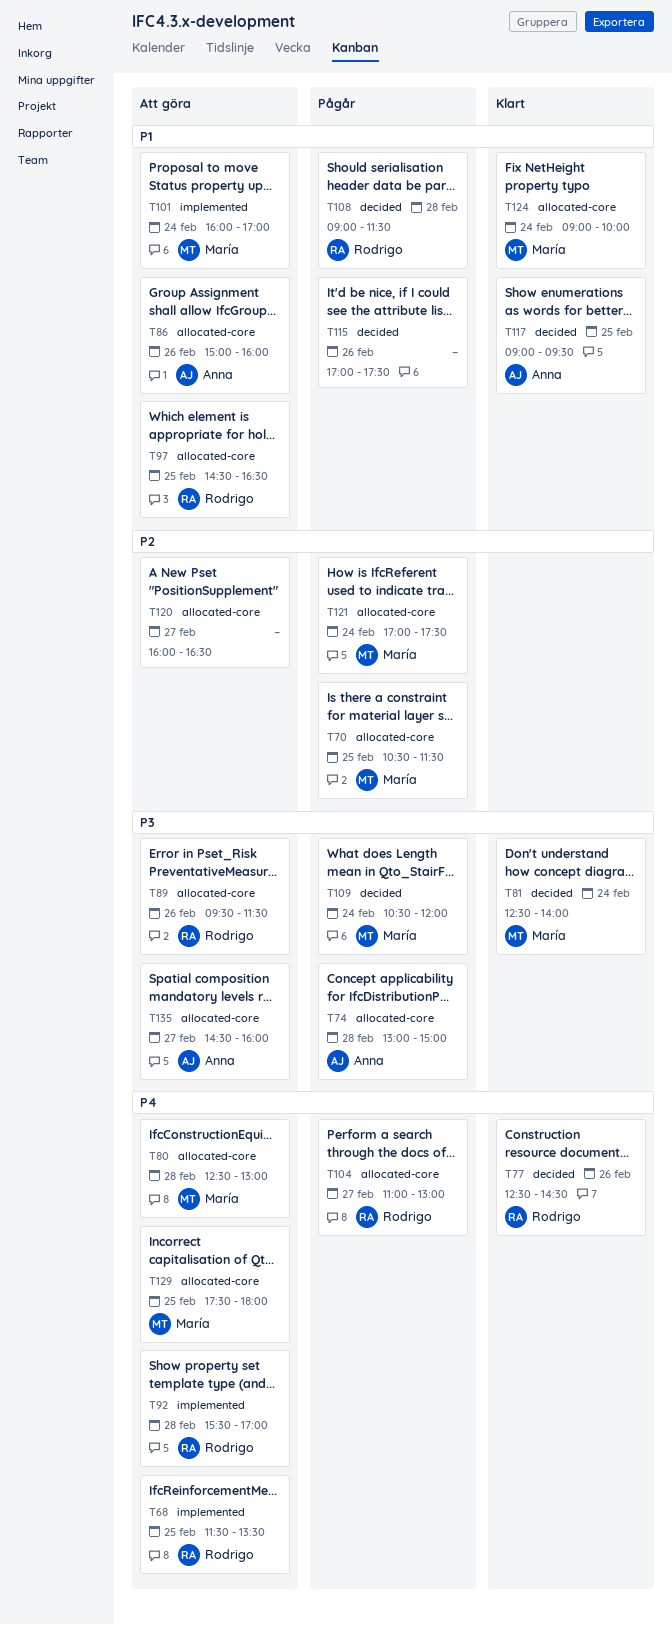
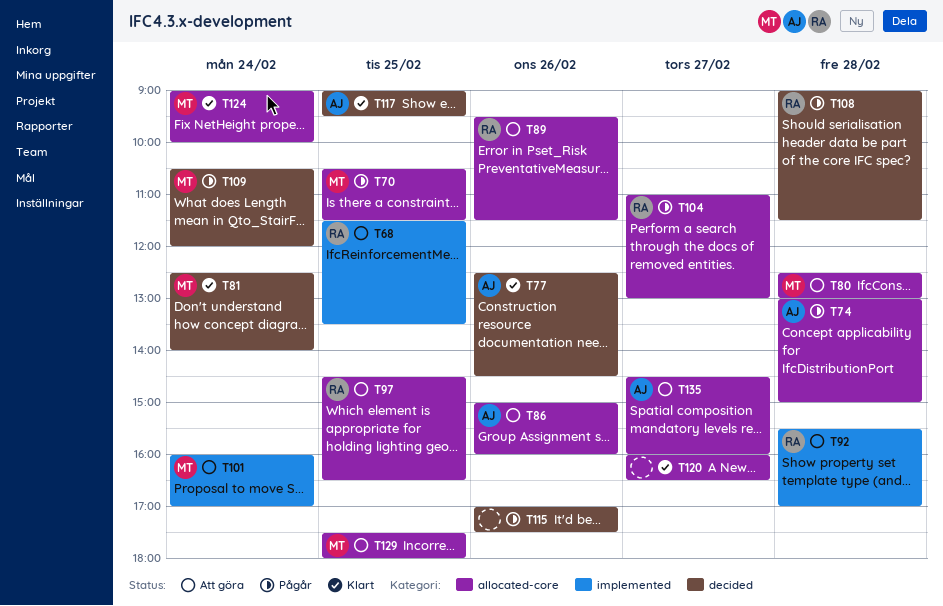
T77, owner: Rodrigo -> Anna
T120, status: Att göra -> Klart
T121: present -> none

